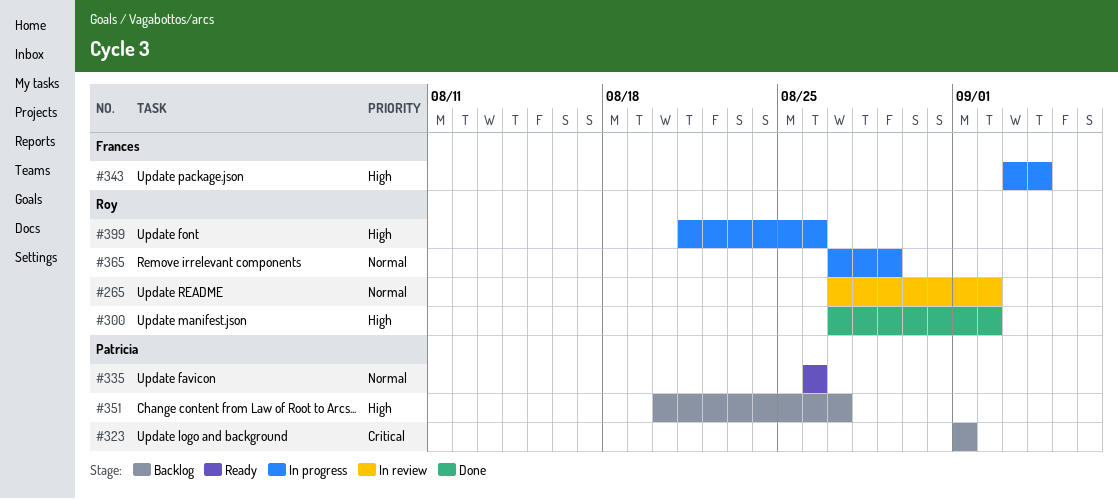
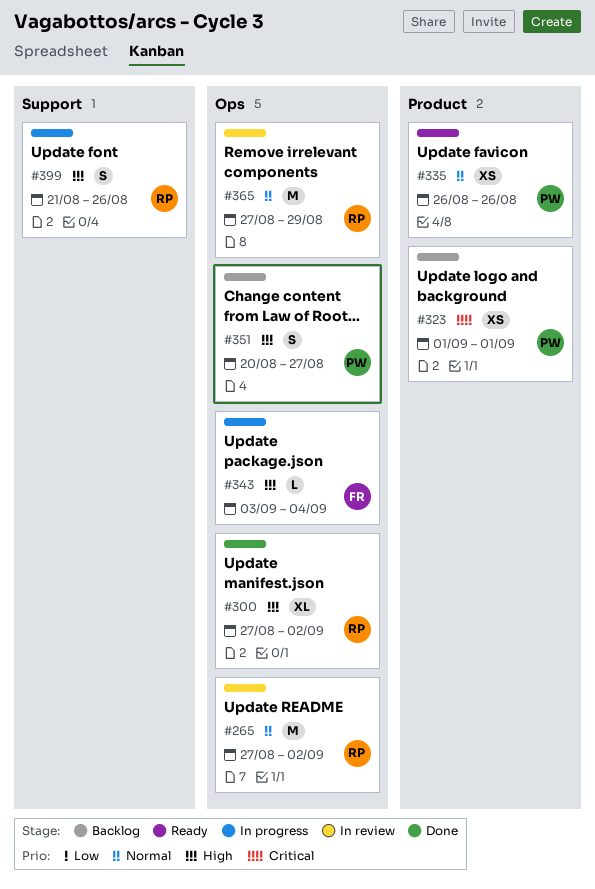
#365, status: In progress -> In review

